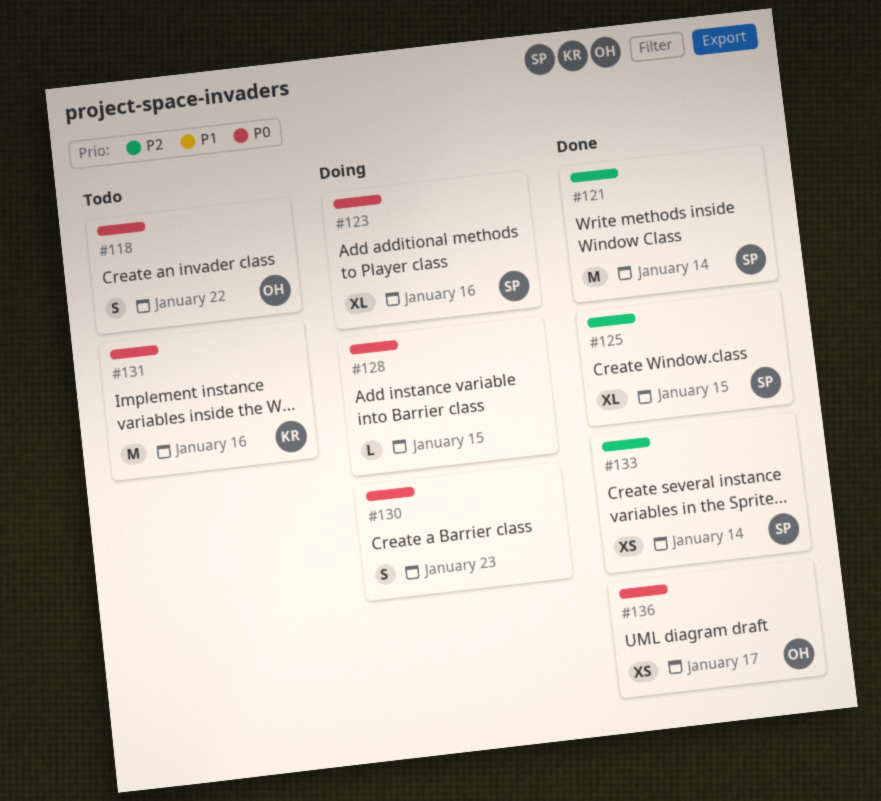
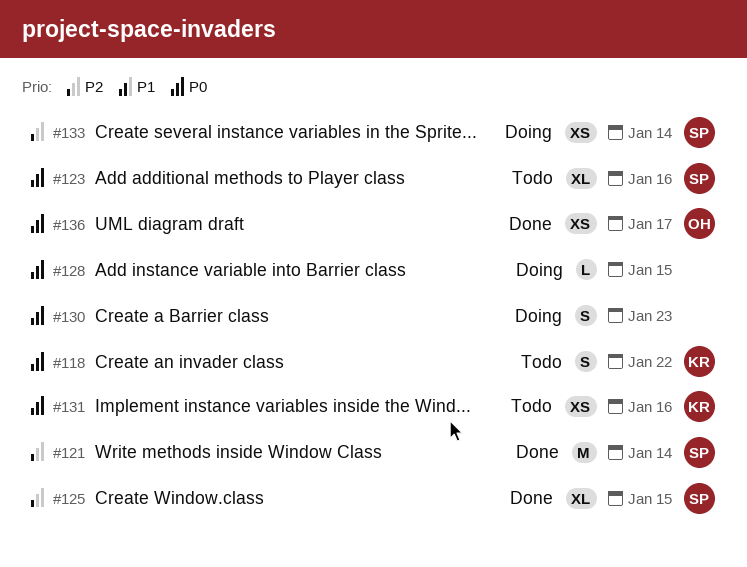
#118, owner: OH -> KR
#123, status: Doing -> Todo
#131, estimate: M -> XS
#133, status: Done -> Doing

